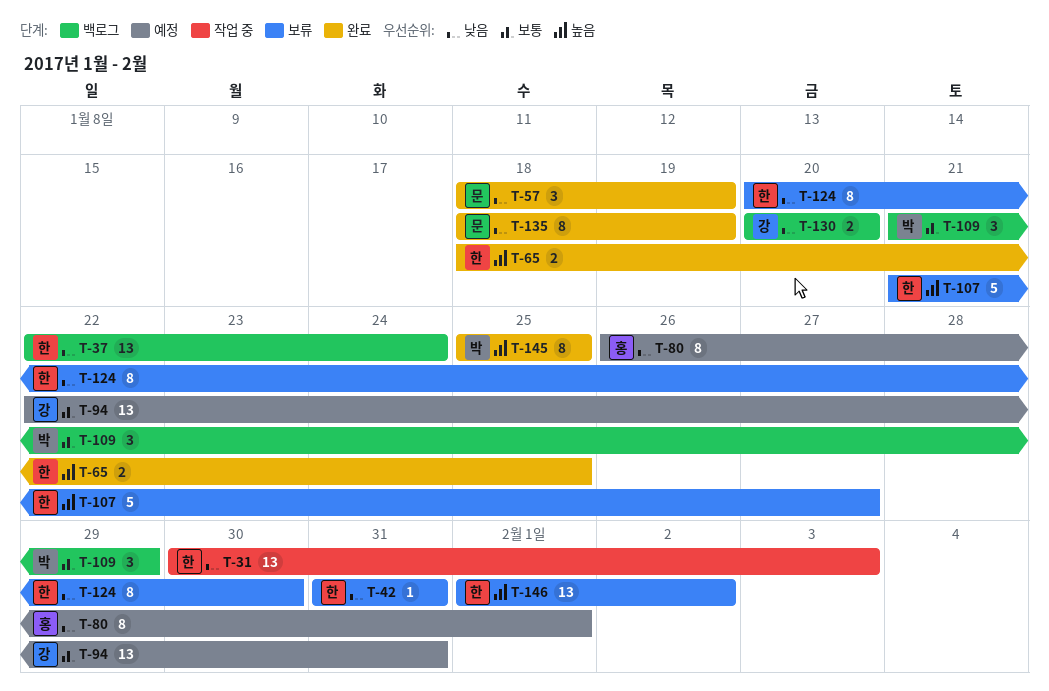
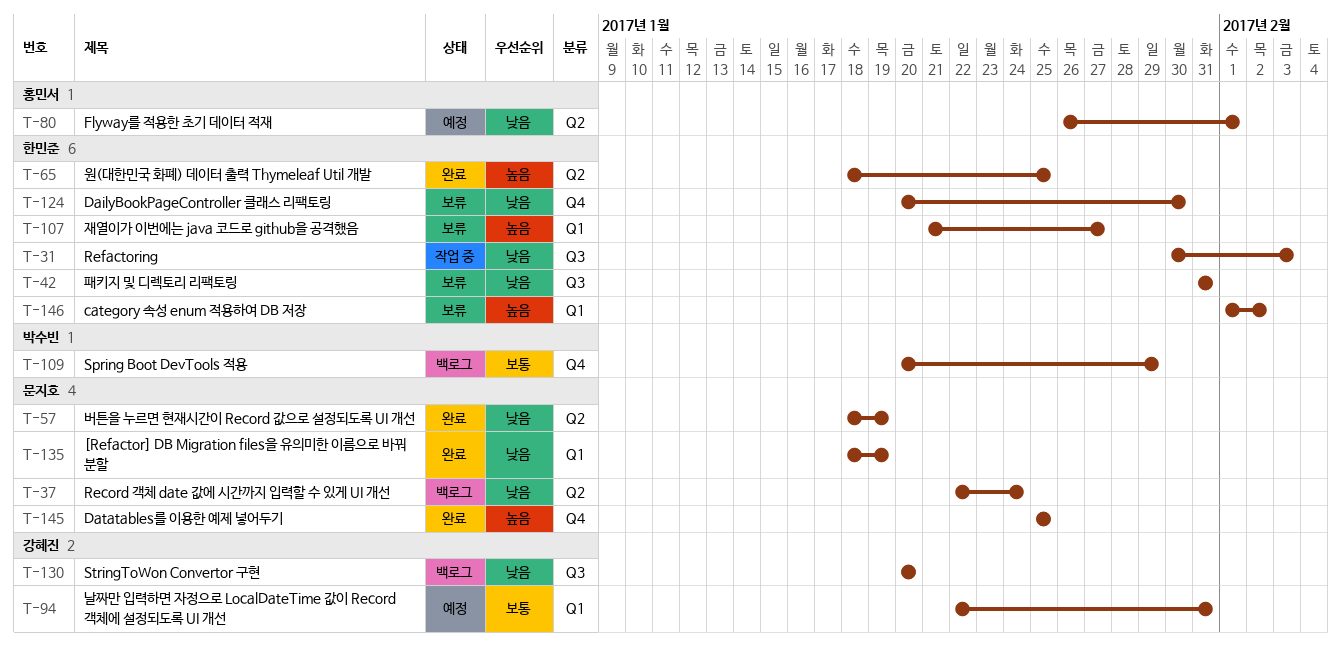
T-37, owner: 한민준 -> 문지호
T-109, start: Jan 21 -> Jan 20
T-145, owner: 박수빈 -> 문지호

